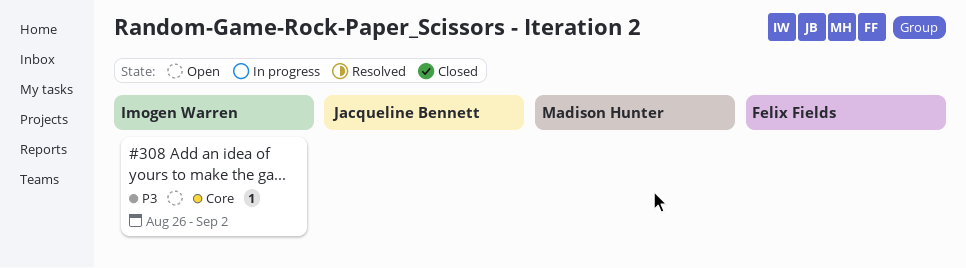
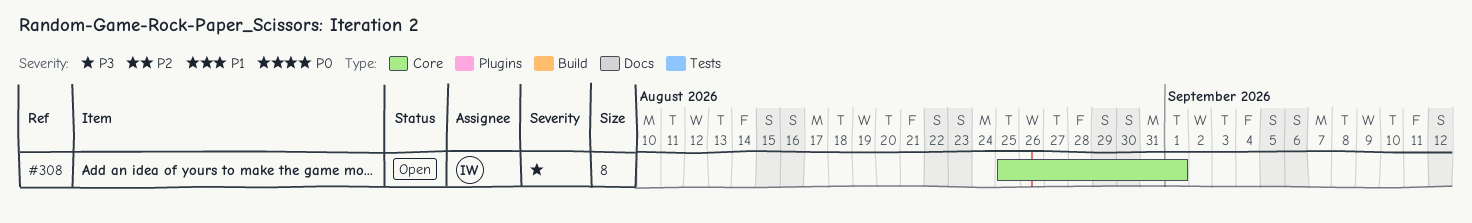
#308, estimate: 1 -> 8
#308, start: Aug 26 -> Aug 25
#308, due: Sep 2 -> Sep 1

